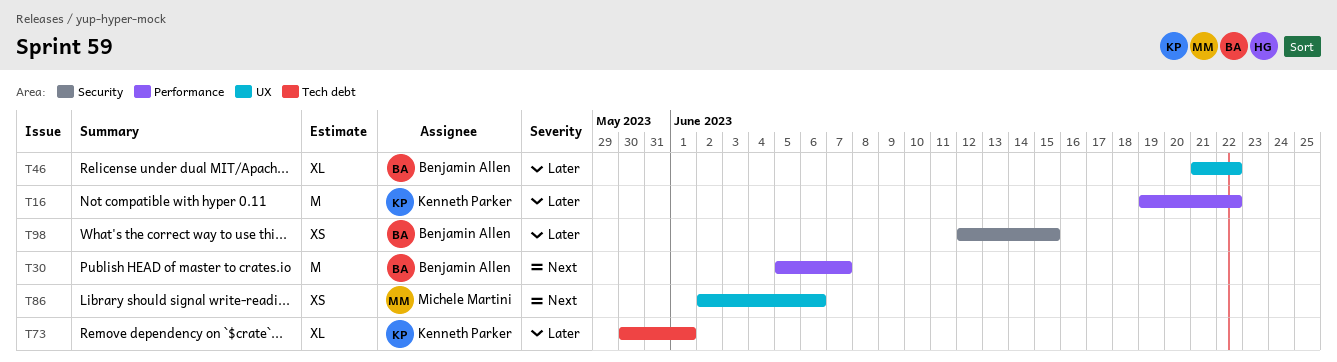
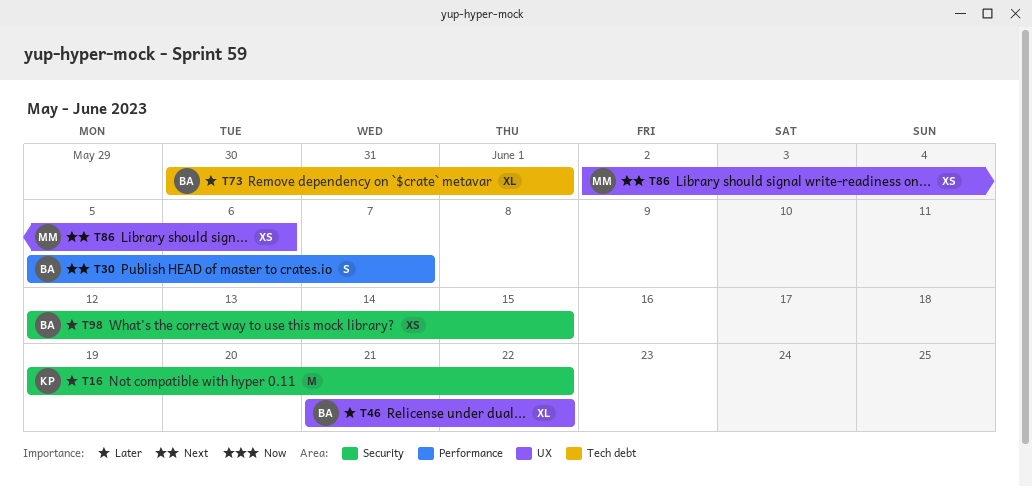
T16, label: Performance -> Security
T30, estimate: M -> S
T73, owner: Kenneth Parker -> Benjamin Allen

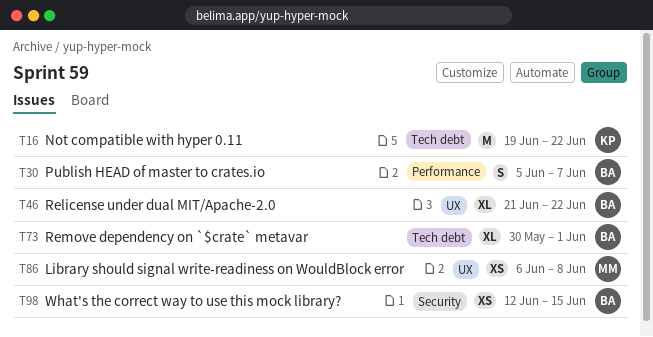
T16, label: Security -> Tech debt
T86, start: Jun 2 -> Jun 6
T86, due: Jun 6 -> Jun 8

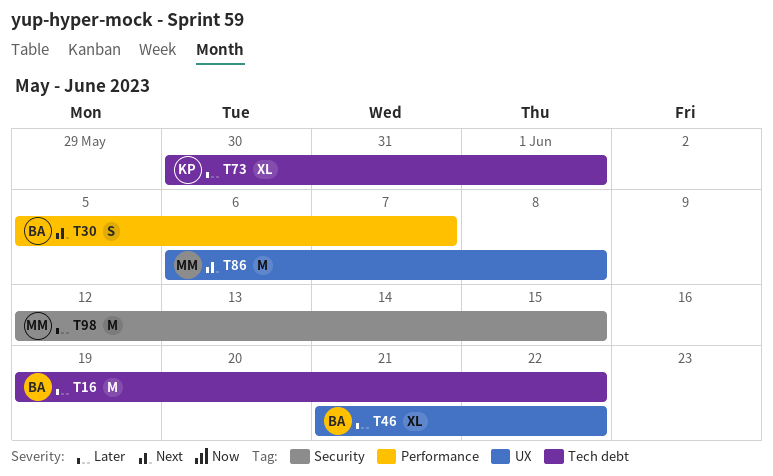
T16, owner: KP -> BA
T73, owner: BA -> KP
T86, estimate: XS -> M
T98, owner: BA -> MM
T98, estimate: XS -> M

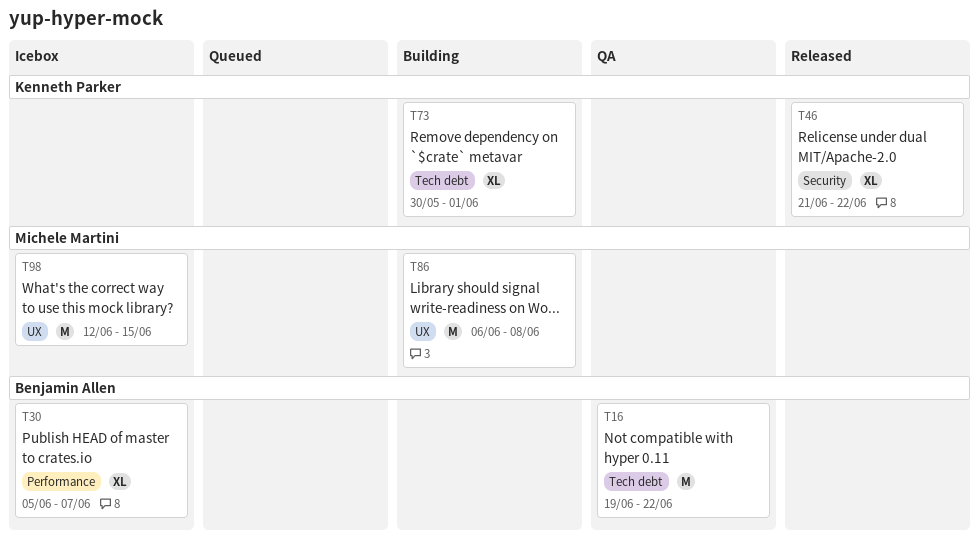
T30, estimate: S -> XL
T46, owner: Benjamin Allen -> Kenneth Parker
T46, label: UX -> Security
T98, label: Security -> UX

